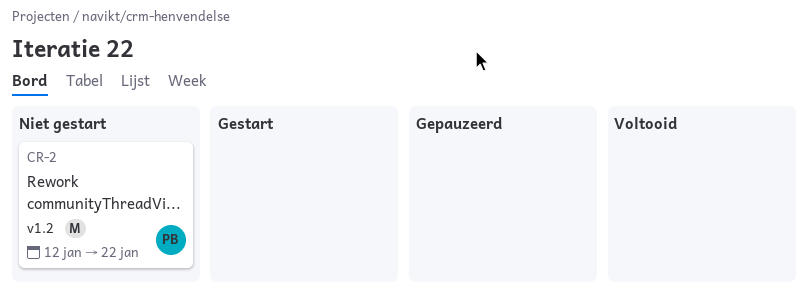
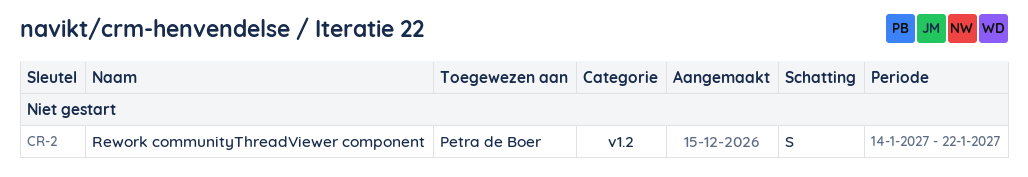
CR-2, estimate: M -> S
CR-2, start: Jan 12 -> Jan 14

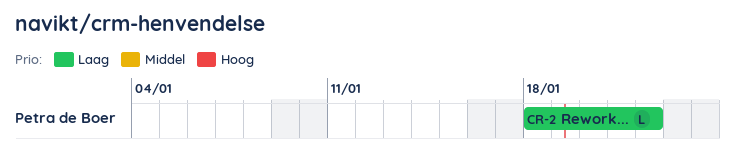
CR-2, estimate: S -> L
CR-2, start: Jan 14 -> Jan 18

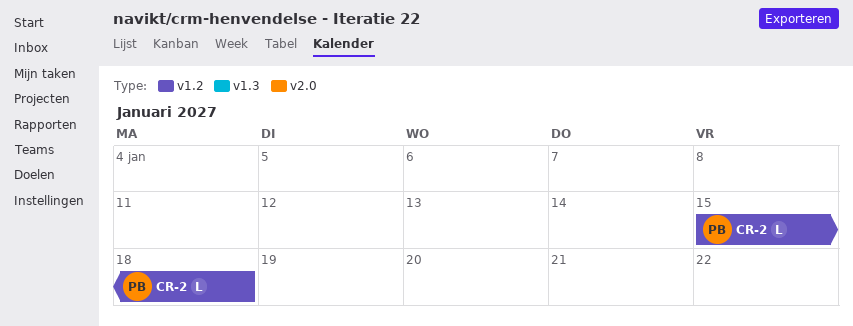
CR-2, start: Jan 18 -> Jan 15
CR-2, due: Jan 22 -> Jan 18

